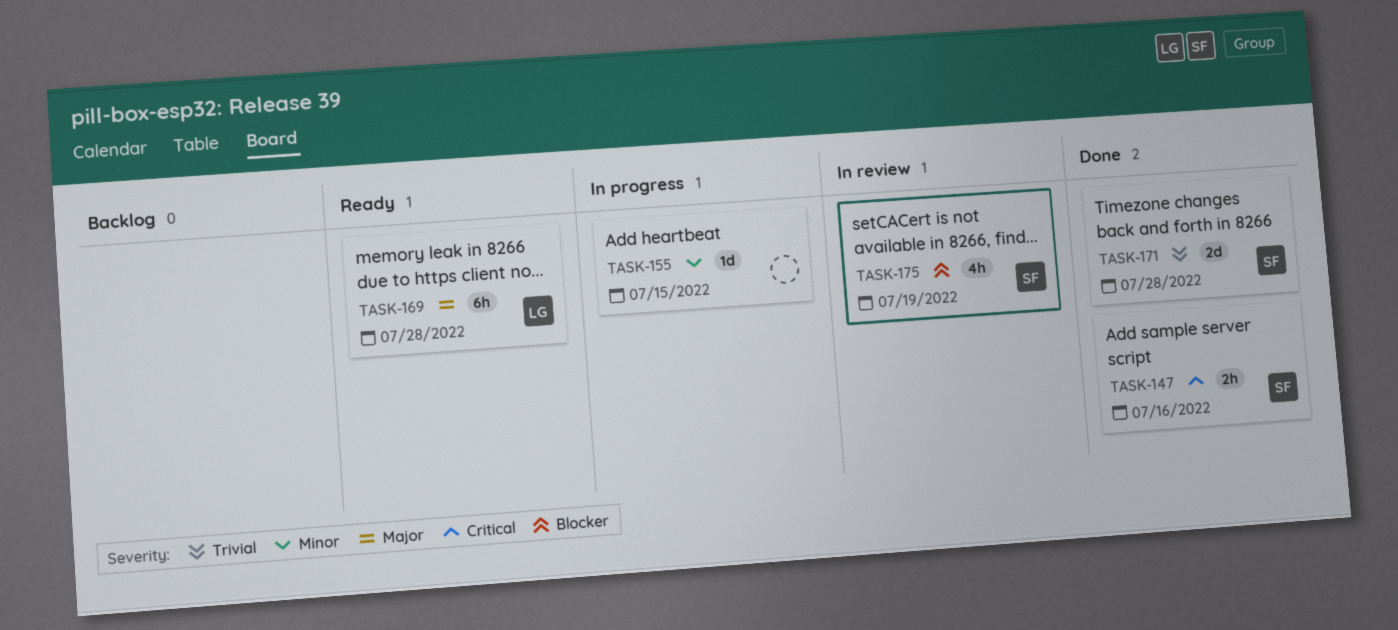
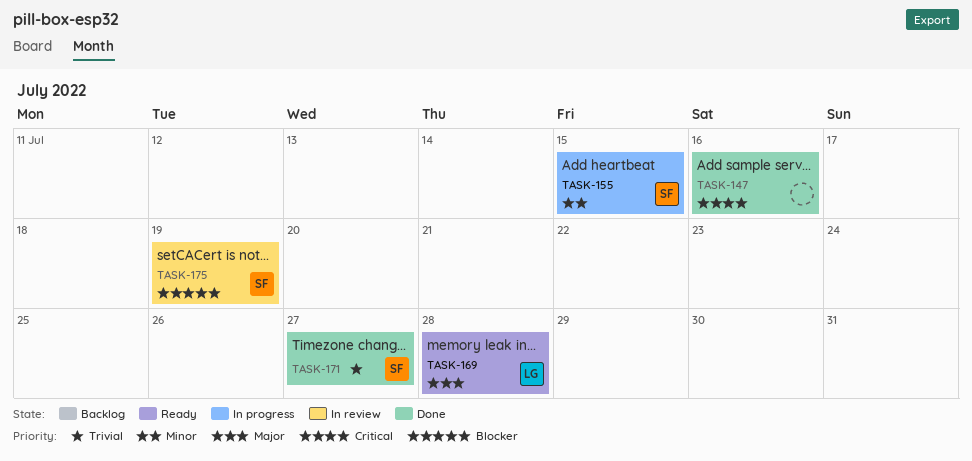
TASK-147, owner: SF -> none
TASK-155, owner: none -> SF
TASK-171, due: Jul 28 -> Jul 27

